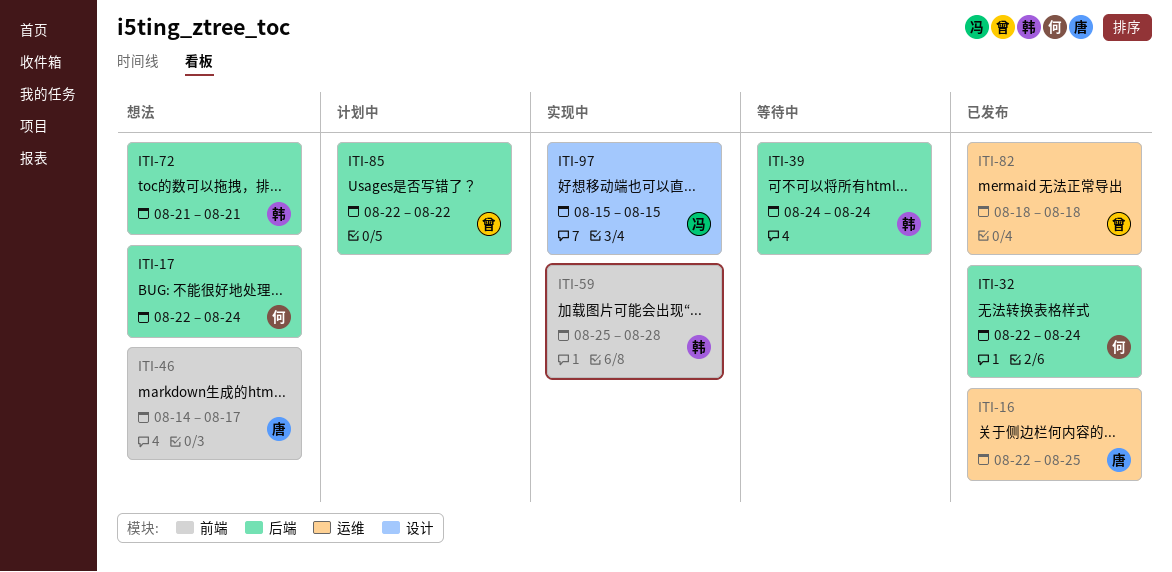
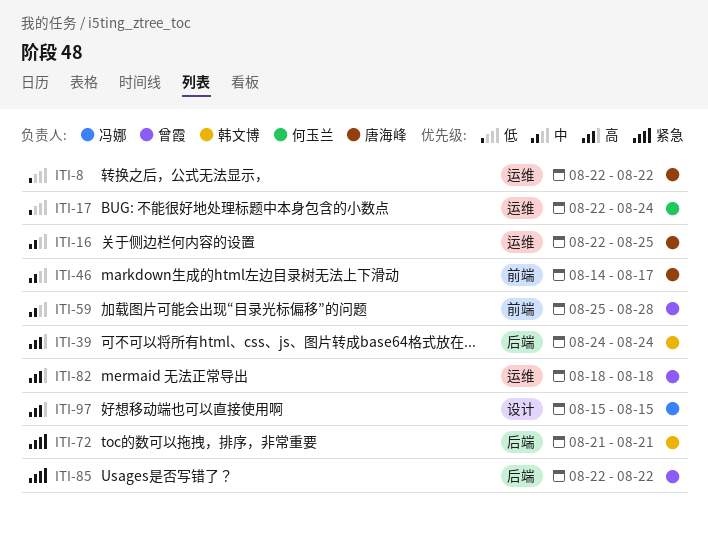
ITI-8: none -> present
ITI-17, label: 后端 -> 运维
ITI-32: present -> none
ITI-59, owner: 韩文博 -> 曾霞

